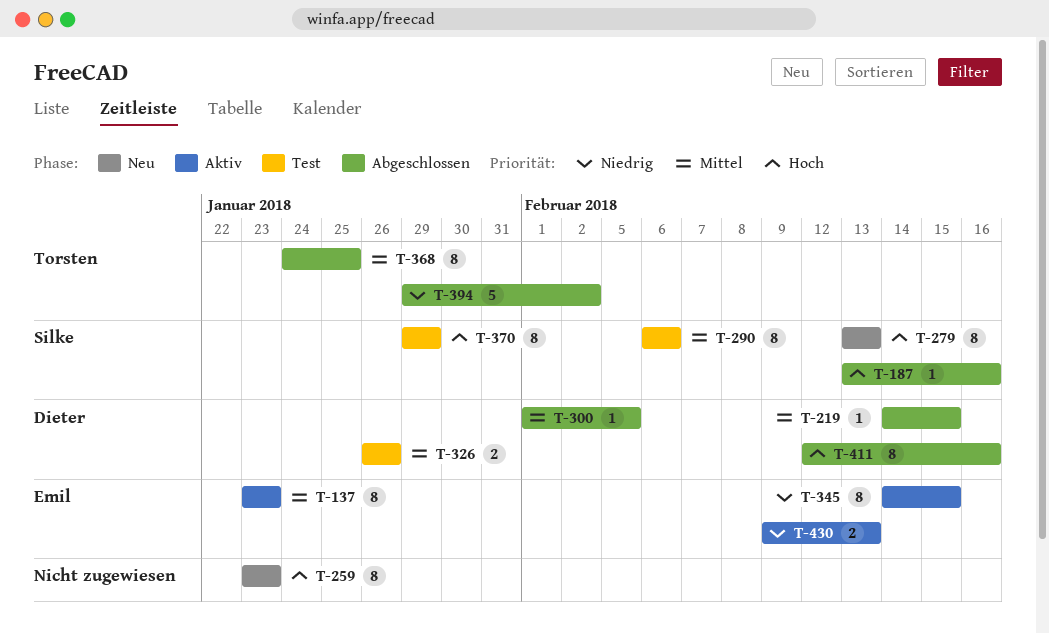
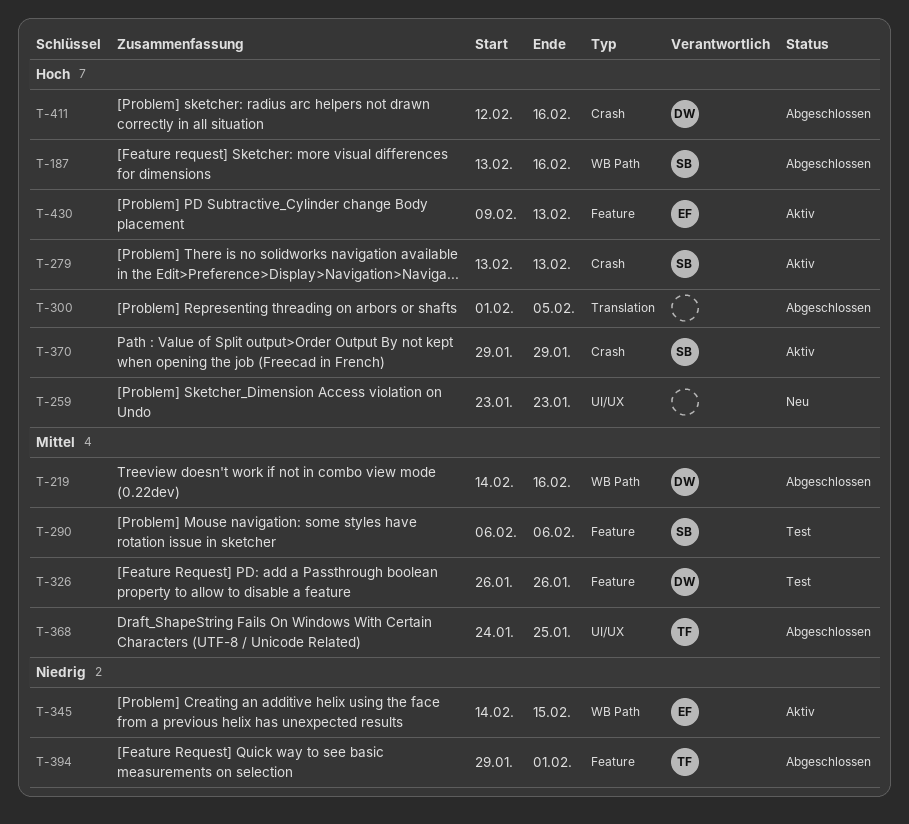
T-137: present -> none
T-219, due: Feb 15 -> Feb 16
T-279, status: Neu -> Aktiv
T-300, owner: Dieter -> none
T-300, priority: Mittel -> Hoch
T-370, status: Test -> Aktiv
T-394, due: Feb 2 -> Feb 1
T-430, priority: Niedrig -> Hoch

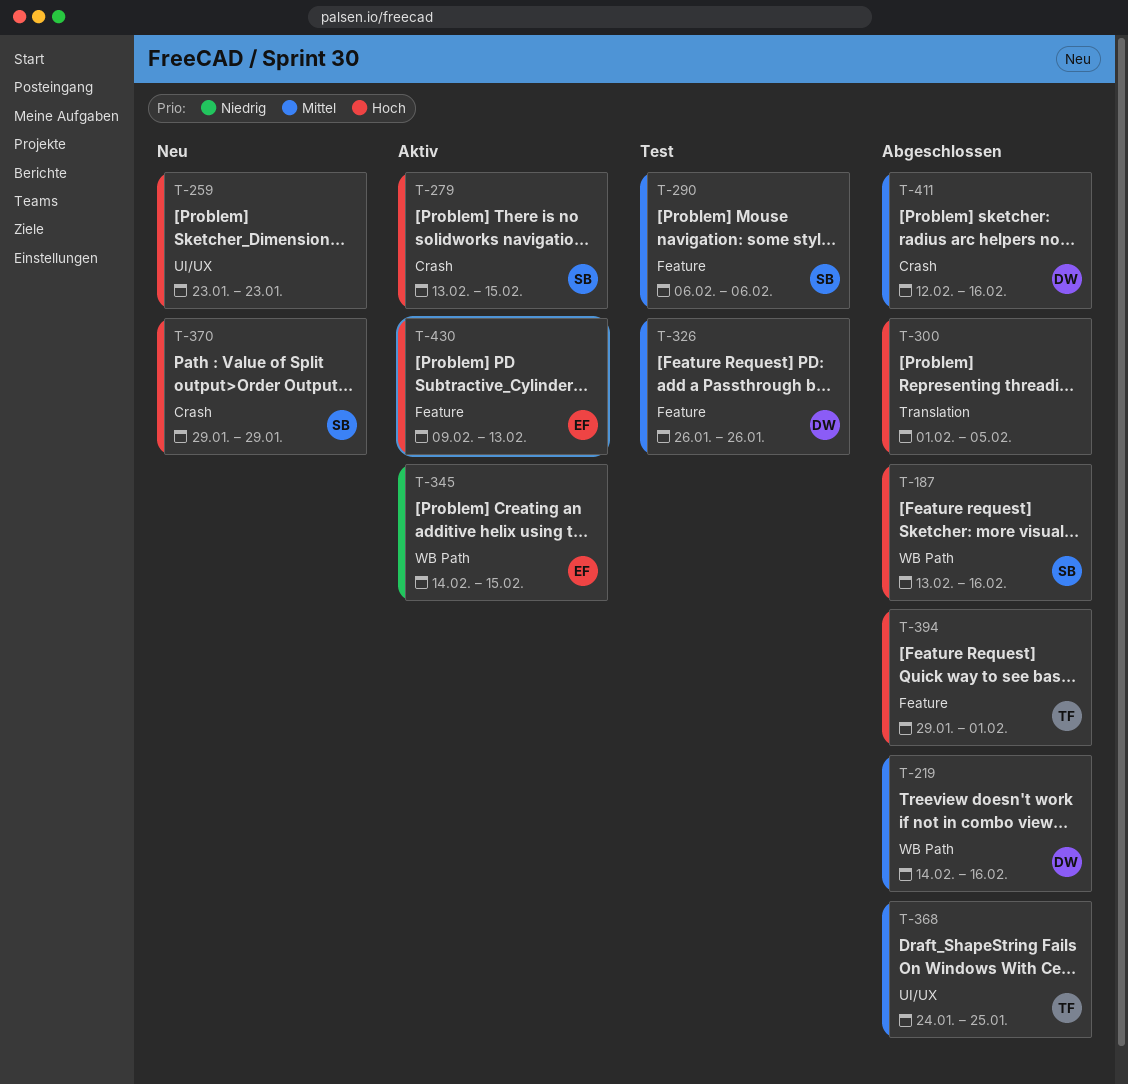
T-279, due: Feb 13 -> Feb 15
T-370, status: Aktiv -> Neu
T-394, priority: Niedrig -> Hoch
T-411, priority: Hoch -> Mittel

